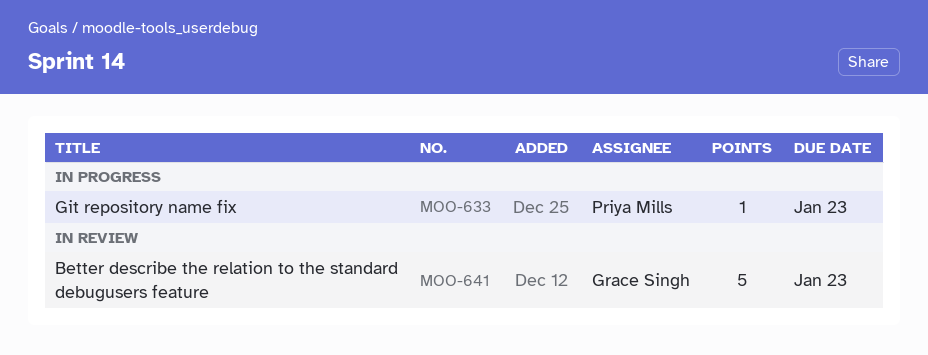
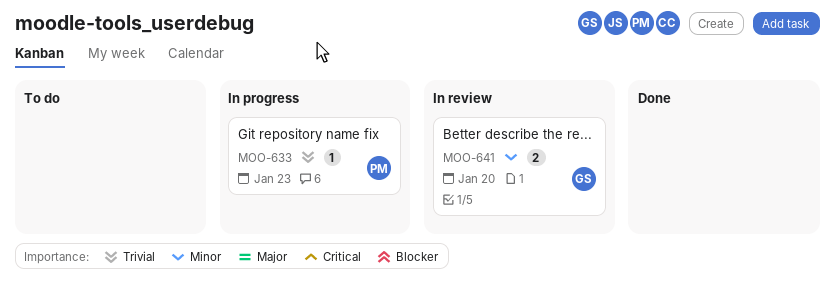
MOO-641, estimate: 5 -> 2
MOO-641, due: Jan 23 -> Jan 20

